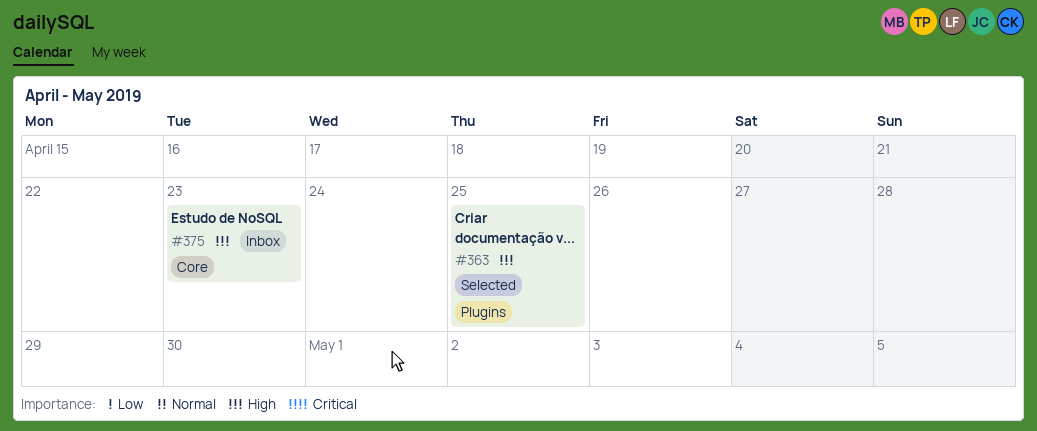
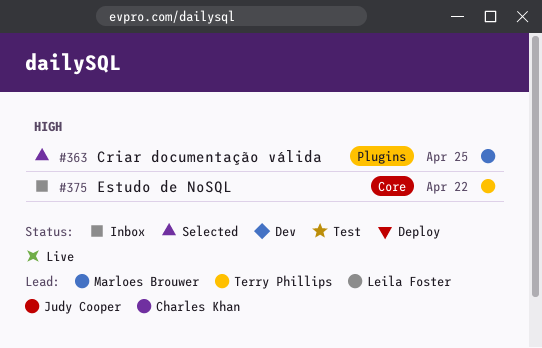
#375, due: Apr 23 -> Apr 22

